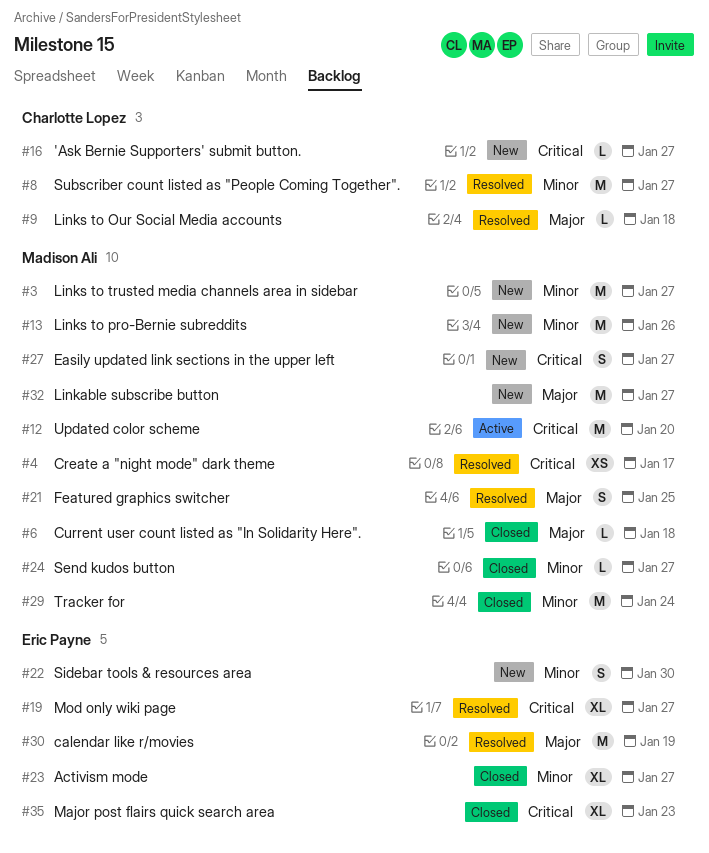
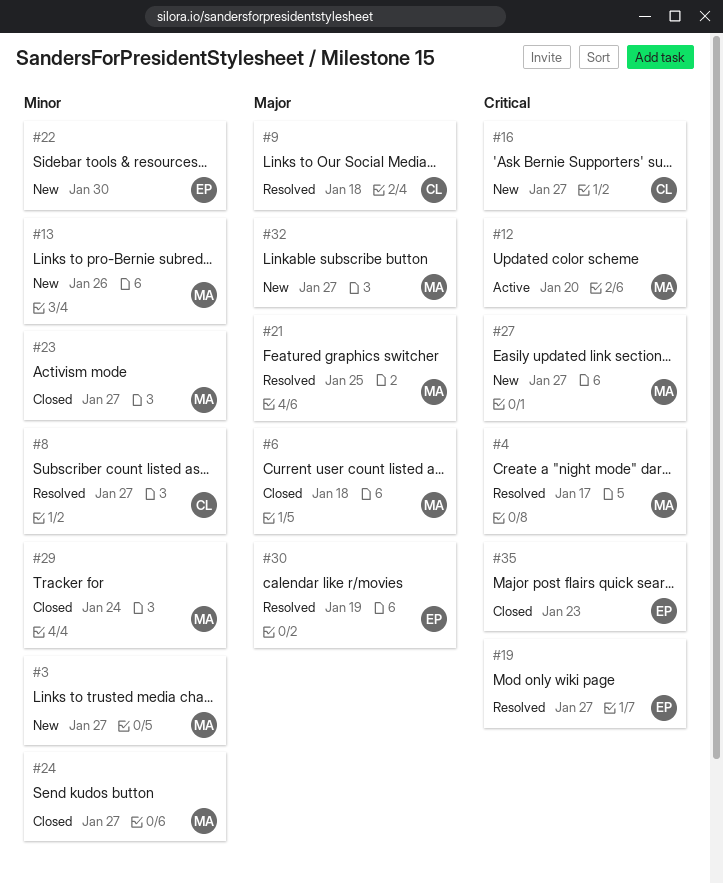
#23, owner: Eric Payne -> Madison Ali

